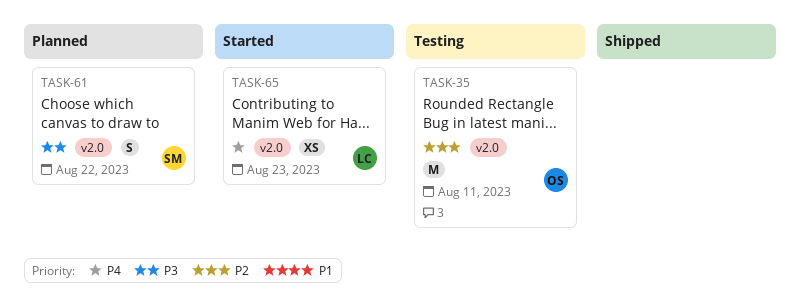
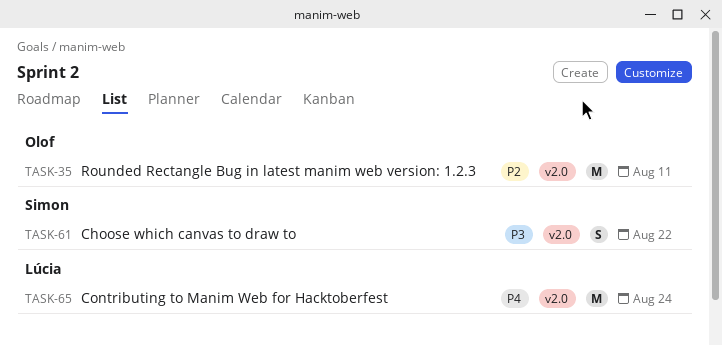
TASK-65, estimate: XS -> M
TASK-65, due: Aug 23 -> Aug 24

